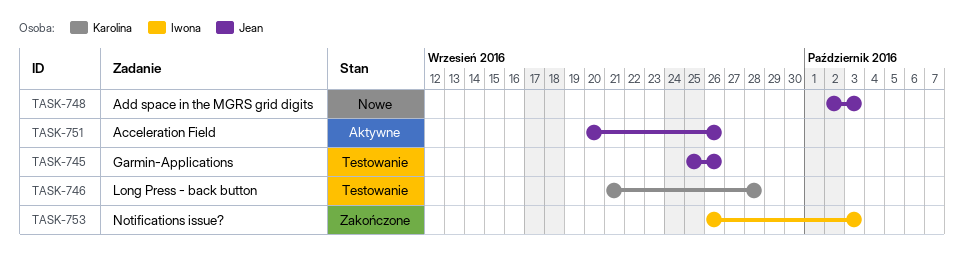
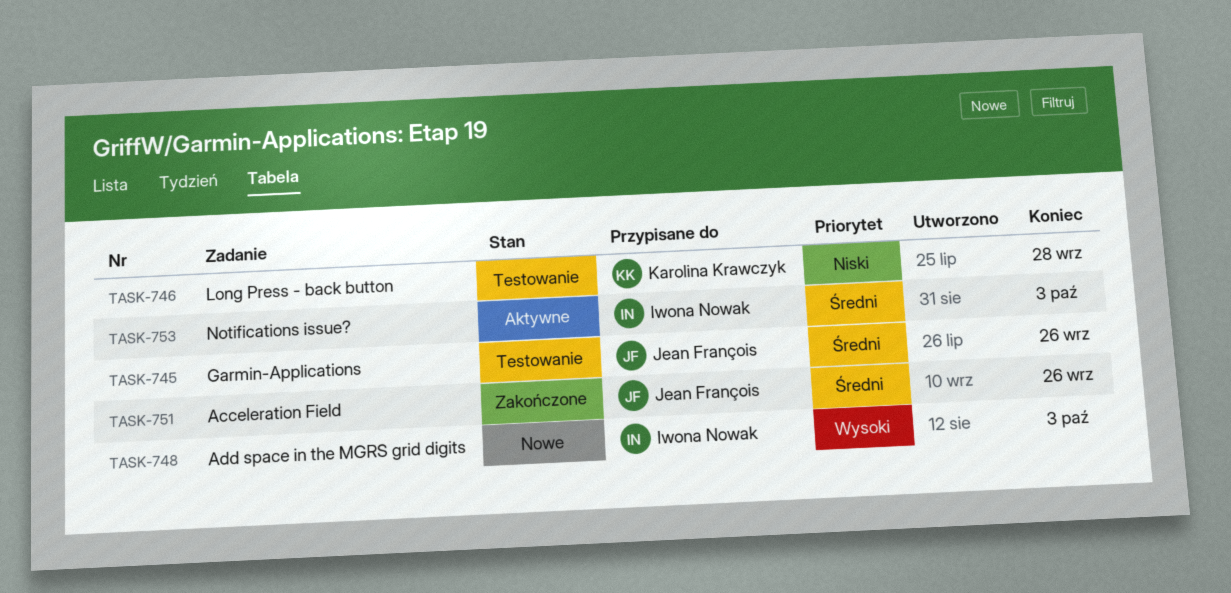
TASK-748, owner: Jean François -> Iwona Nowak
TASK-751, status: Aktywne -> Zakończone
TASK-753, status: Zakończone -> Aktywne

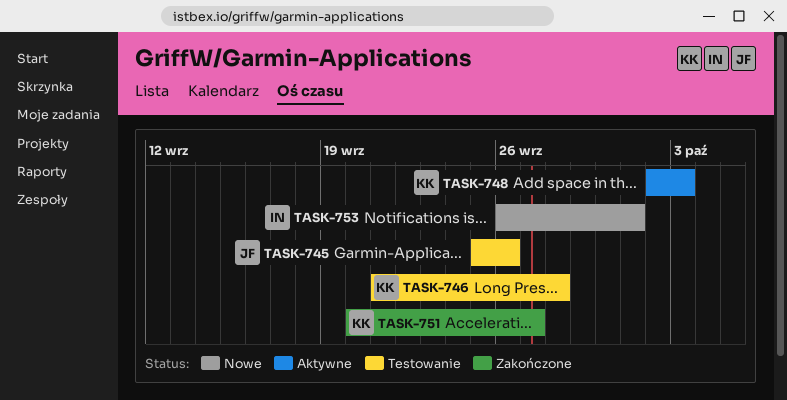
TASK-748, status: Nowe -> Aktywne
TASK-748, owner: Iwona Nowak -> Karolina Krawczyk
TASK-751, owner: Jean François -> Karolina Krawczyk
TASK-751, due: Sep 26 -> Sep 27
TASK-753, status: Aktywne -> Nowe
TASK-753, due: Oct 3 -> Oct 1

